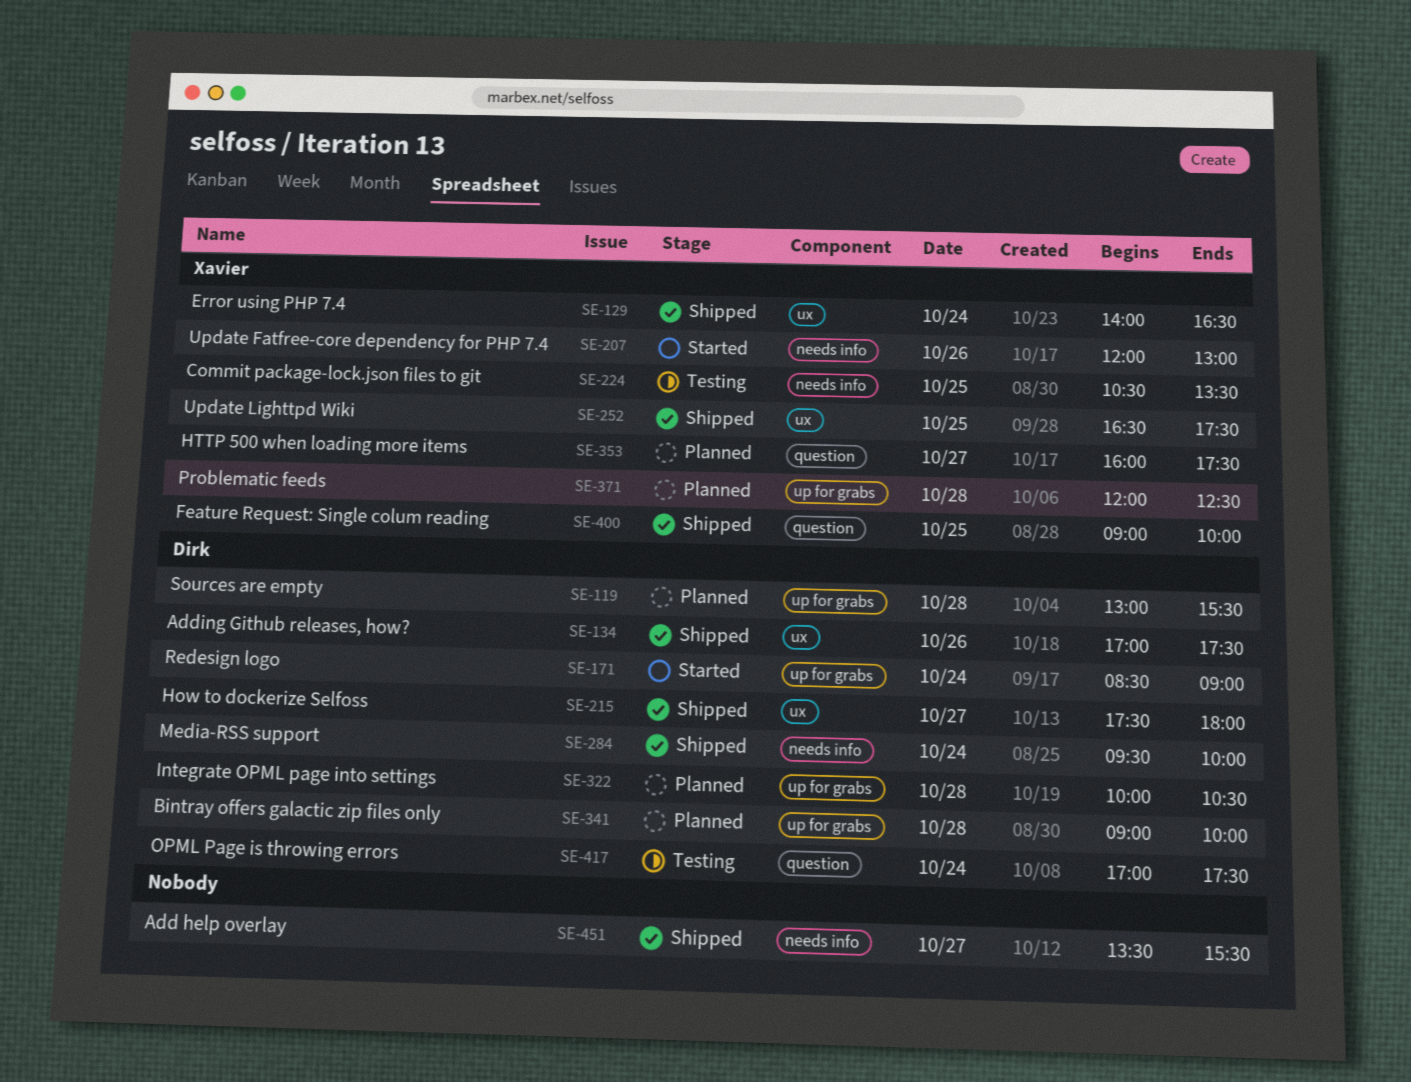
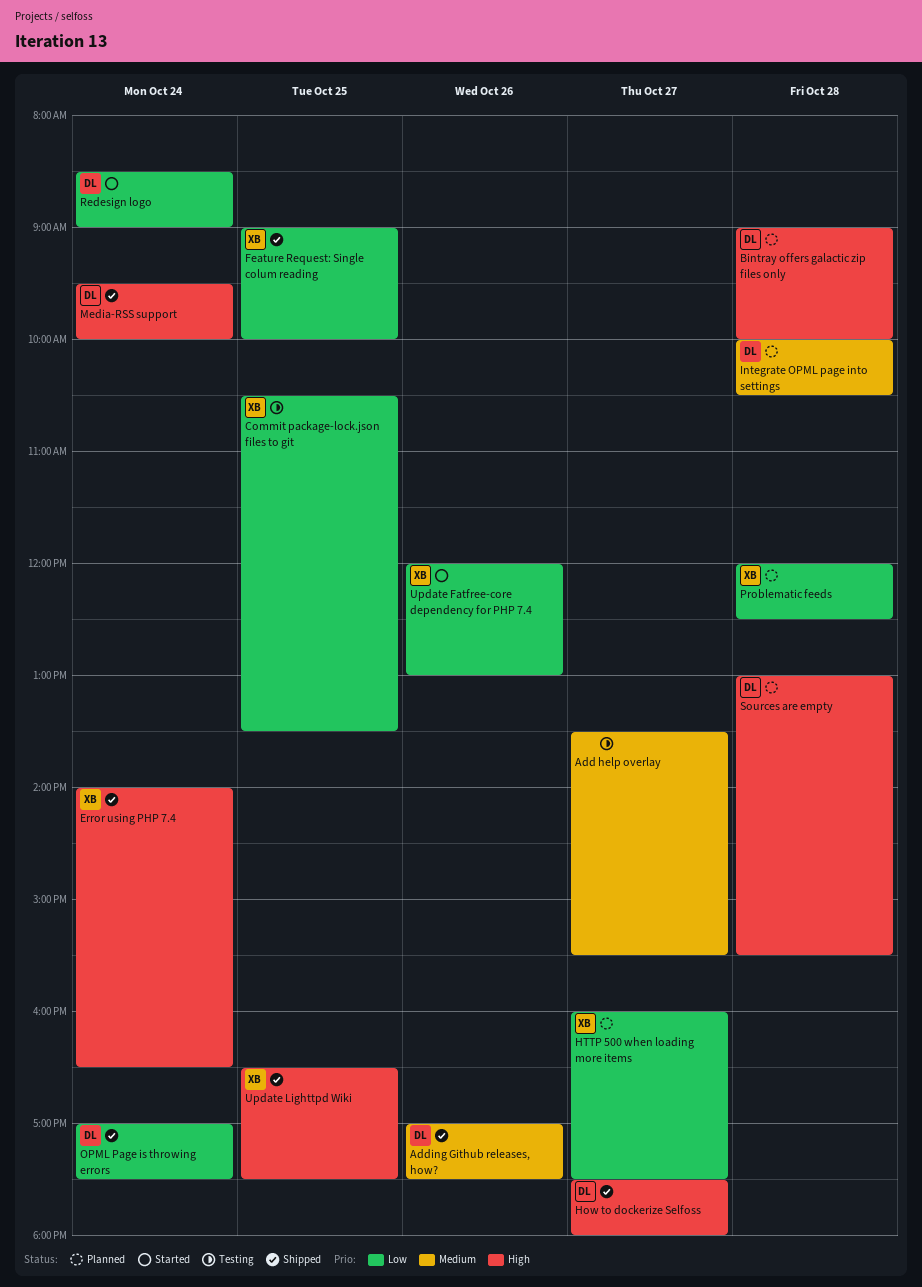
Add help overlay, status: Shipped -> Testing
OPML Page is throwing errors, status: Testing -> Shipped

